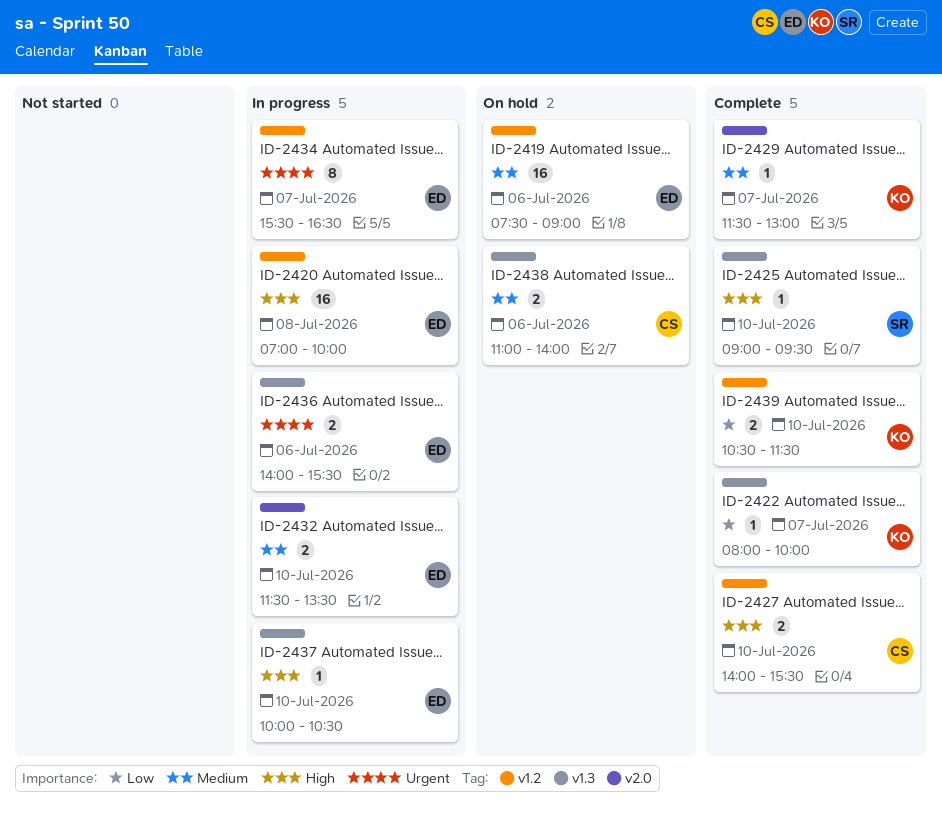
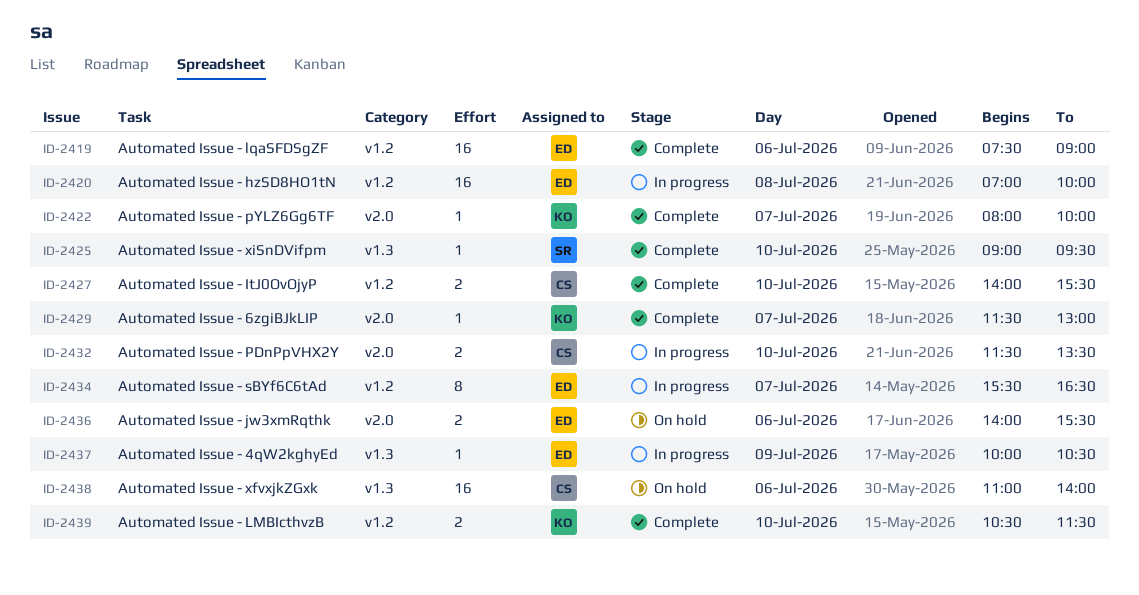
ID-2419, status: On hold -> Complete
ID-2422, label: v1.3 -> v2.0
ID-2432, owner: ED -> CS
ID-2436, status: In progress -> On hold
ID-2436, label: v1.3 -> v2.0
ID-2437, day: Jul 10 -> Jul 9
ID-2438, estimate: 2 -> 16

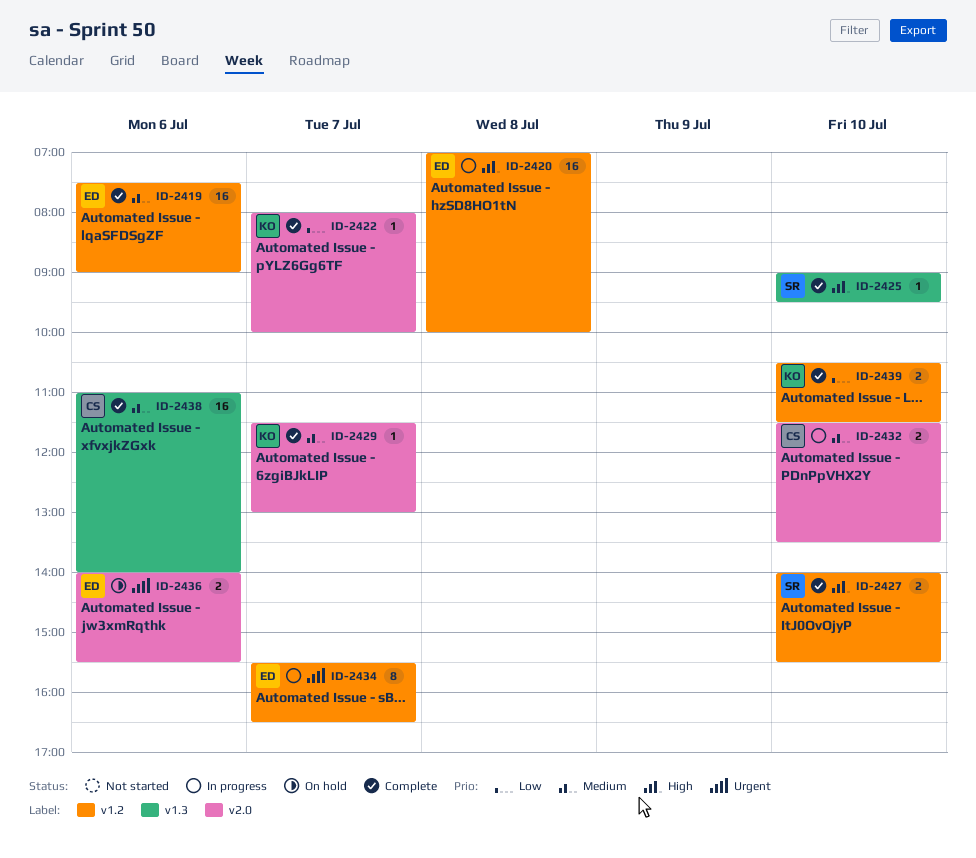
ID-2427, owner: CS -> SR
ID-2437: present -> none
ID-2438, status: On hold -> Complete

